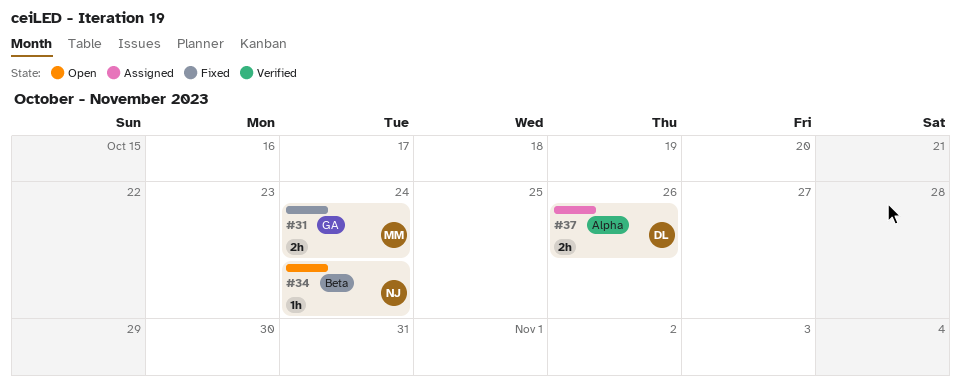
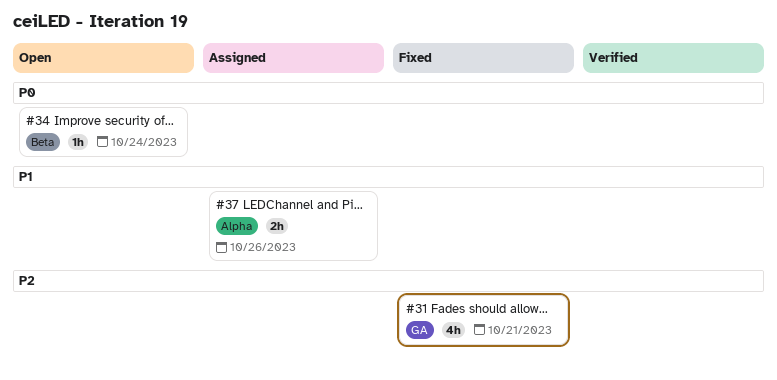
#31, estimate: 2h -> 4h
#31, due: Oct 24 -> Oct 21

